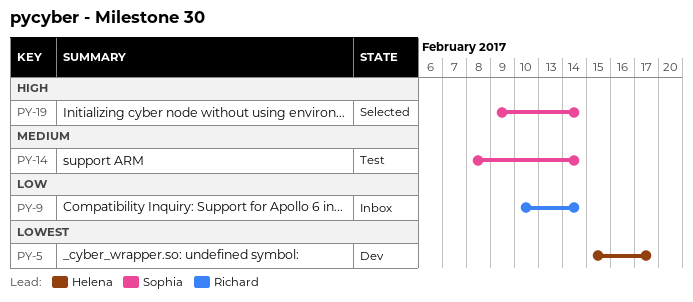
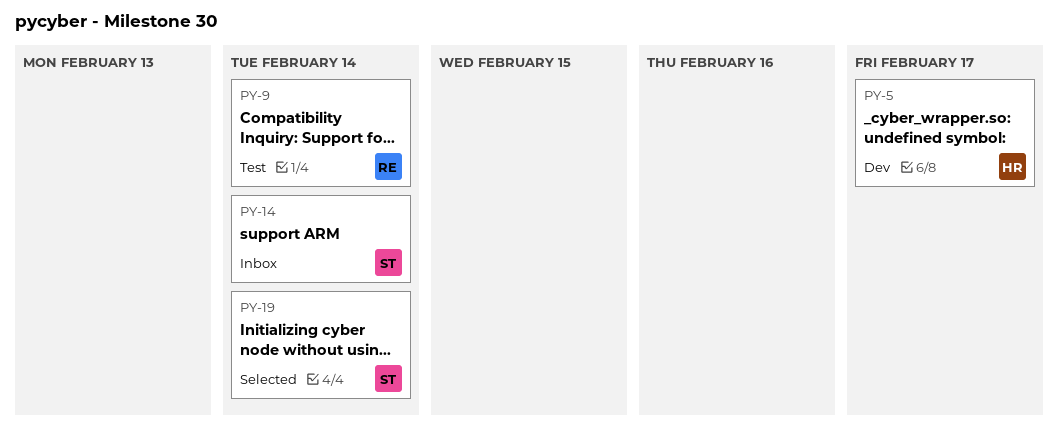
PY-9, status: Inbox -> Test
PY-14, status: Test -> Inbox

